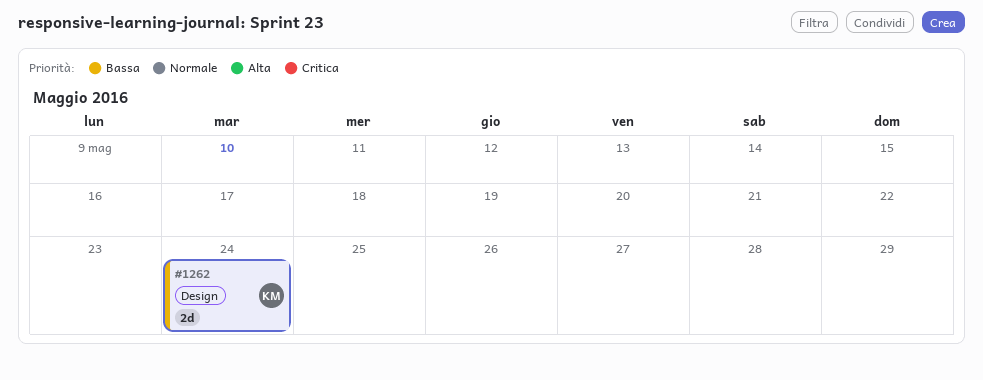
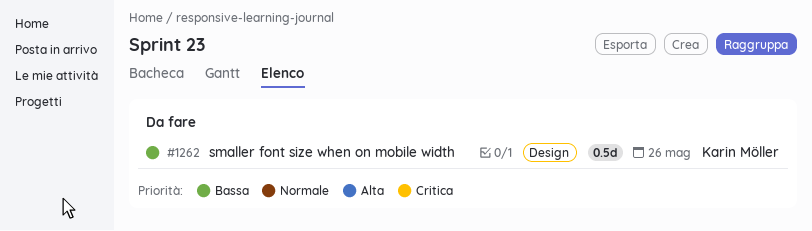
#1262, estimate: 2d -> 0.5d
#1262, due: May 24 -> May 26

